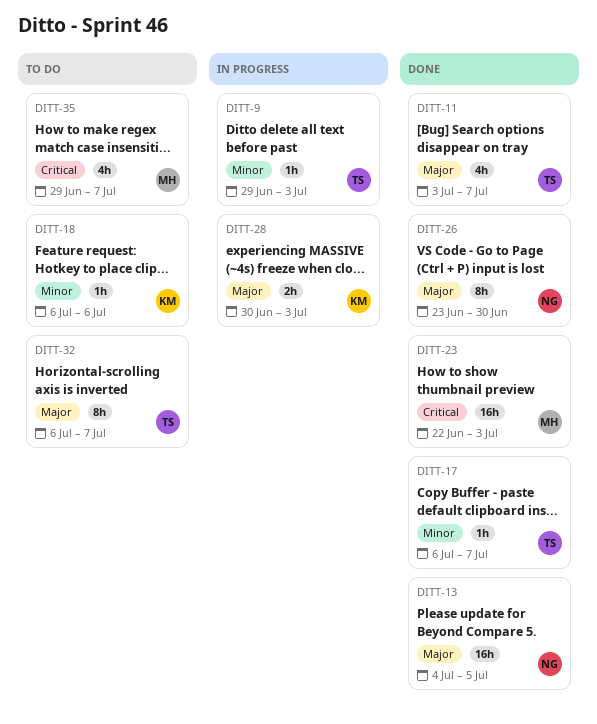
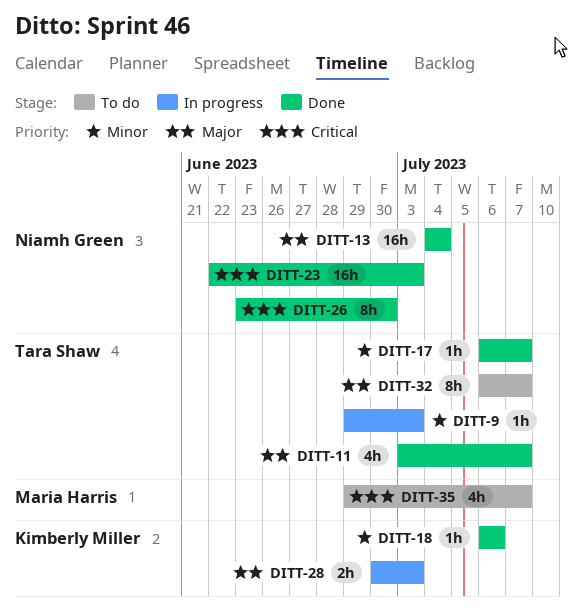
DITT-13, due: Jul 5 -> Jul 4
DITT-18, status: To do -> Done
DITT-23, owner: Maria Harris -> Niamh Green
DITT-26, priority: Major -> Critical

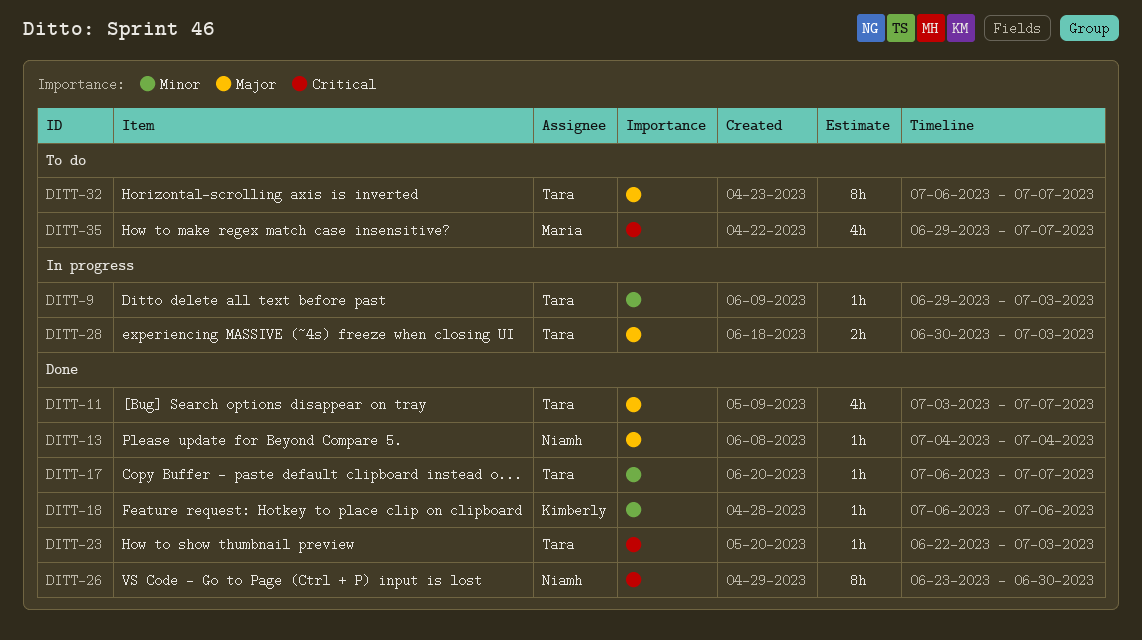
DITT-13, estimate: 16h -> 1h
DITT-23, owner: Niamh Green -> Tara Shaw
DITT-23, estimate: 16h -> 1h
DITT-28, owner: Kimberly Miller -> Tara Shaw

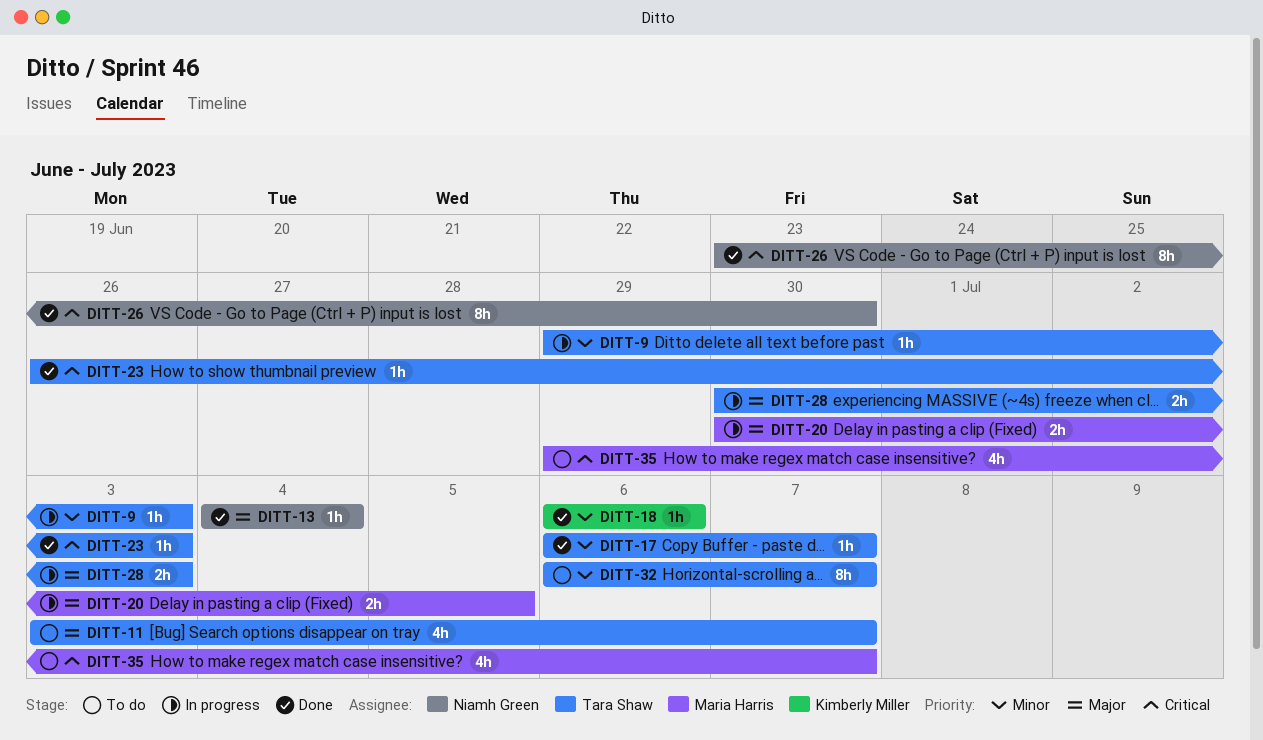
DITT-11, status: Done -> To do
DITT-20: none -> present
DITT-23, start: Jun 22 -> Jun 26
DITT-32, priority: Major -> Minor

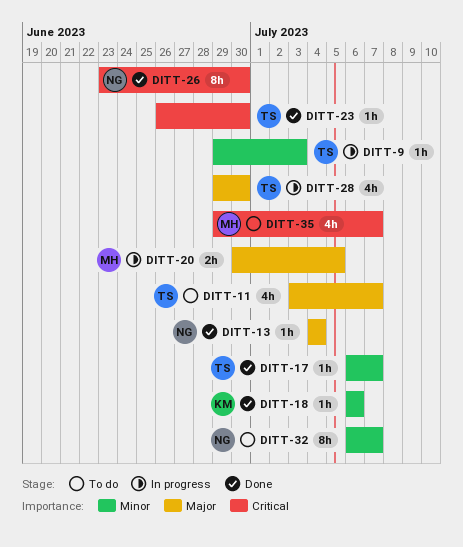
DITT-23, due: Jul 3 -> Jun 30
DITT-28, estimate: 2h -> 4h
DITT-28, start: Jun 30 -> Jun 29
DITT-28, due: Jul 3 -> Jun 30
DITT-32, owner: Tara Shaw -> Niamh Green

